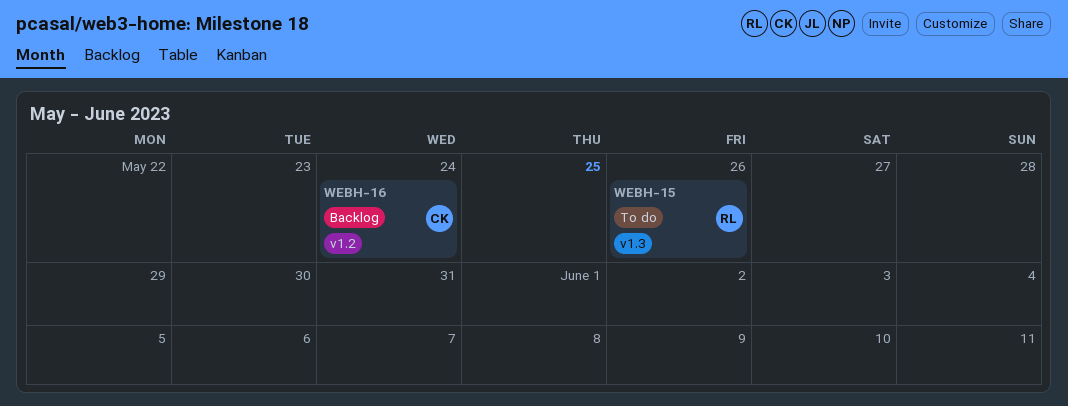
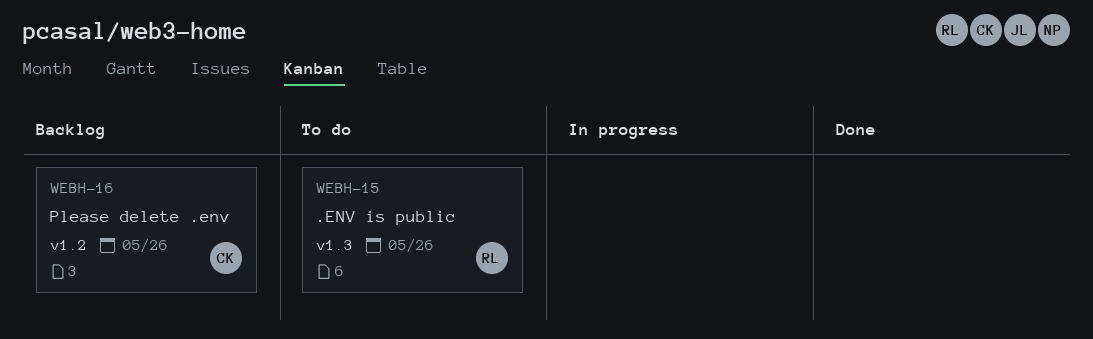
WEBH-16, due: May 24 -> May 26

